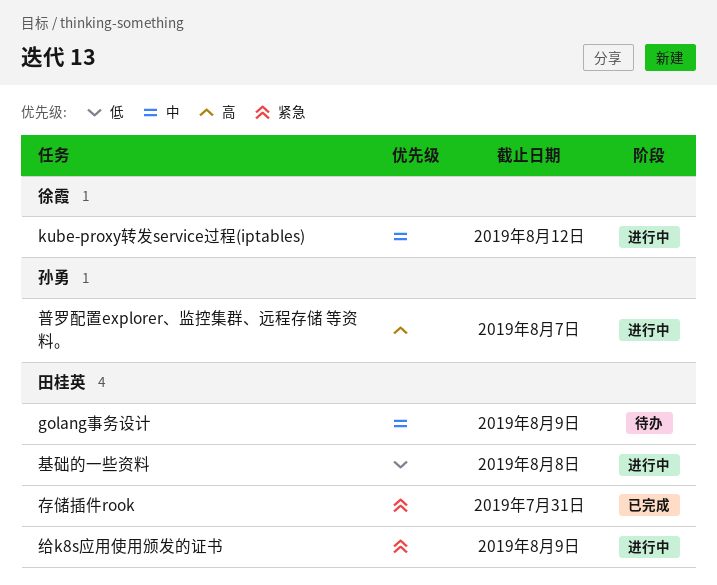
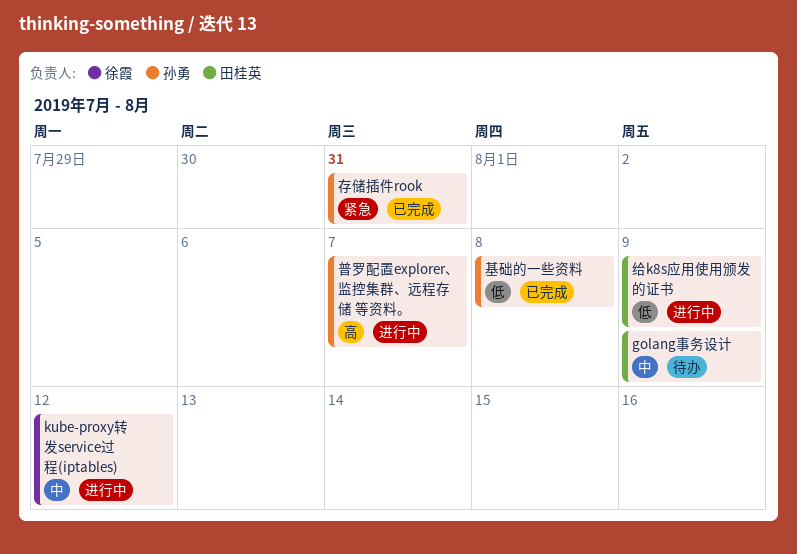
基础的一些资料, status: 进行中 -> 已完成
基础的一些资料, owner: 田桂英 -> 孙勇
存储插件rook, owner: 田桂英 -> 孙勇
给k8s应用使用颁发的证书, priority: 紧急 -> 低

